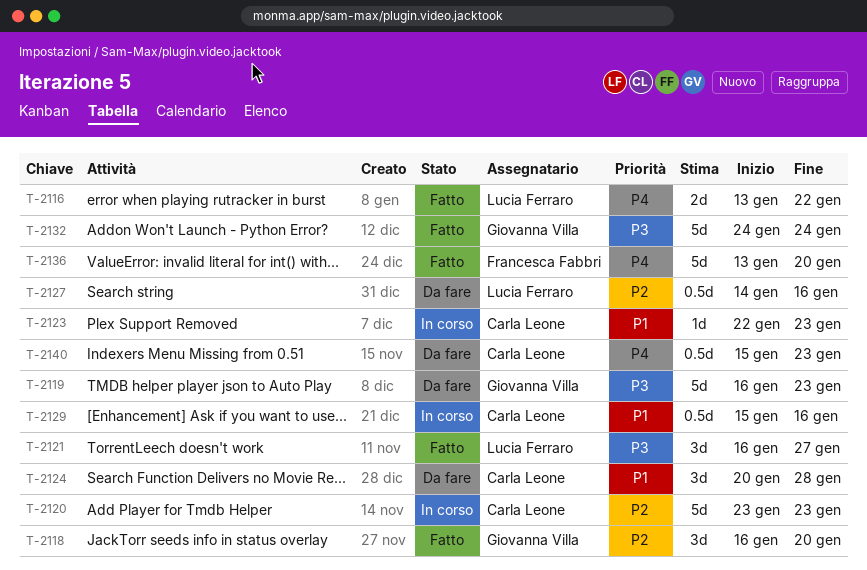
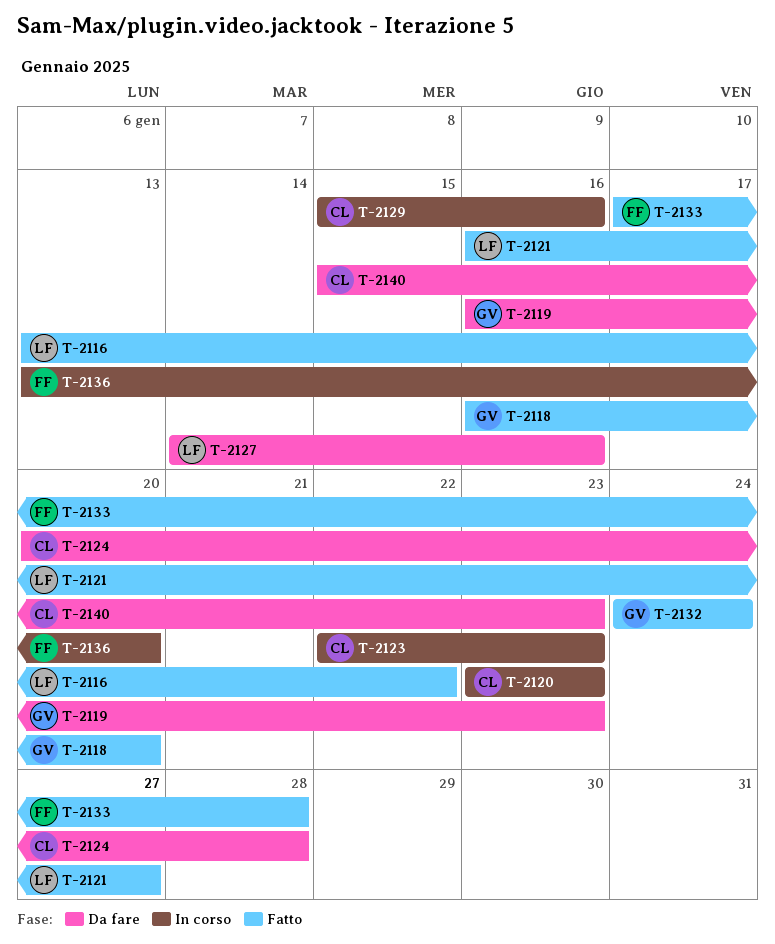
T-2133: none -> present
T-2136, status: Fatto -> In corso

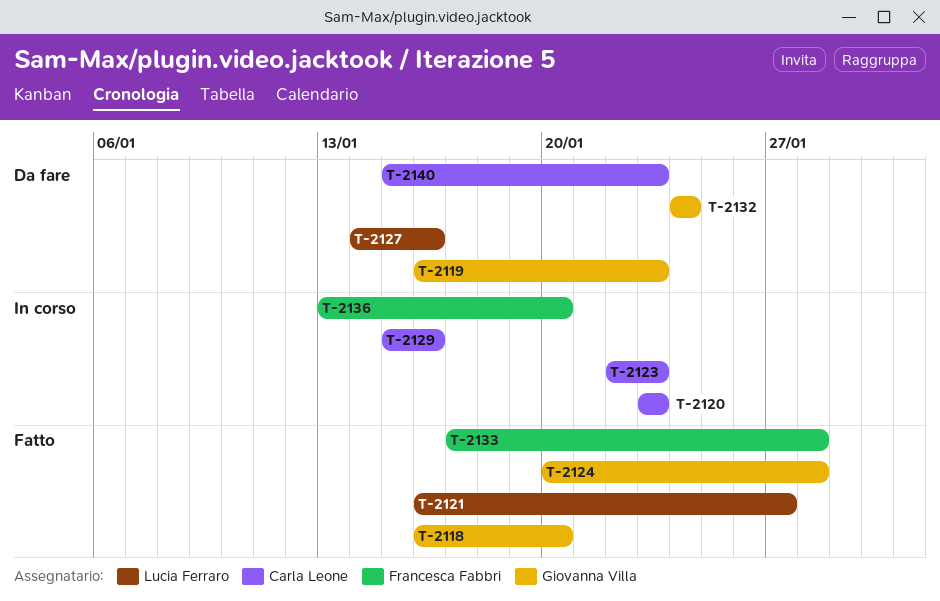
T-2116: present -> none
T-2124, status: Da fare -> Fatto
T-2124, owner: Carla Leone -> Giovanna Villa
T-2132, status: Fatto -> Da fare

